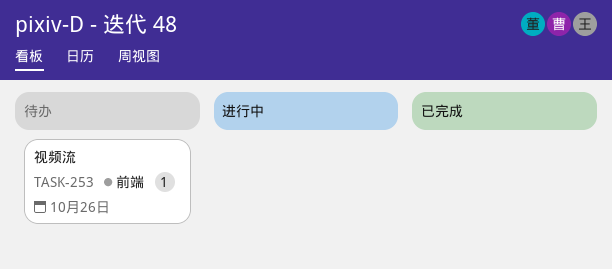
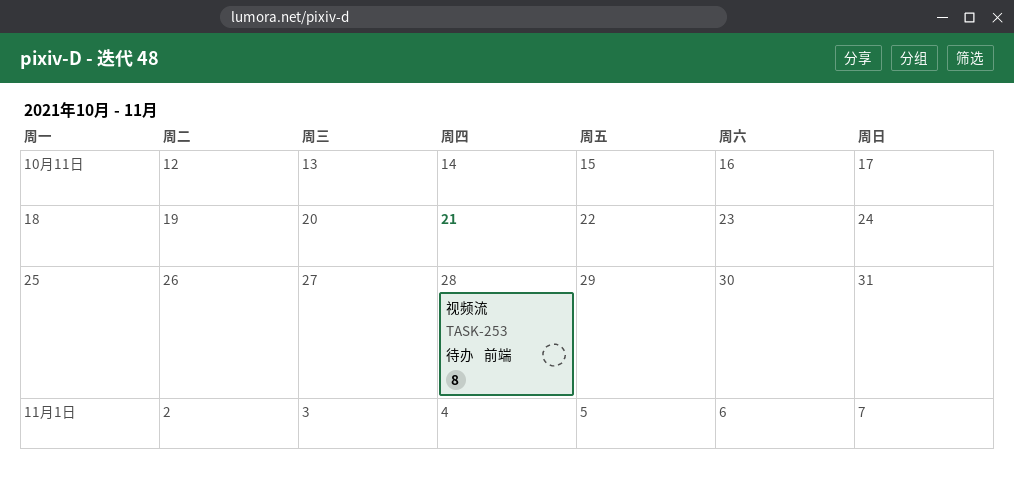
TASK-253, estimate: 1 -> 8
TASK-253, due: Oct 26 -> Oct 28

